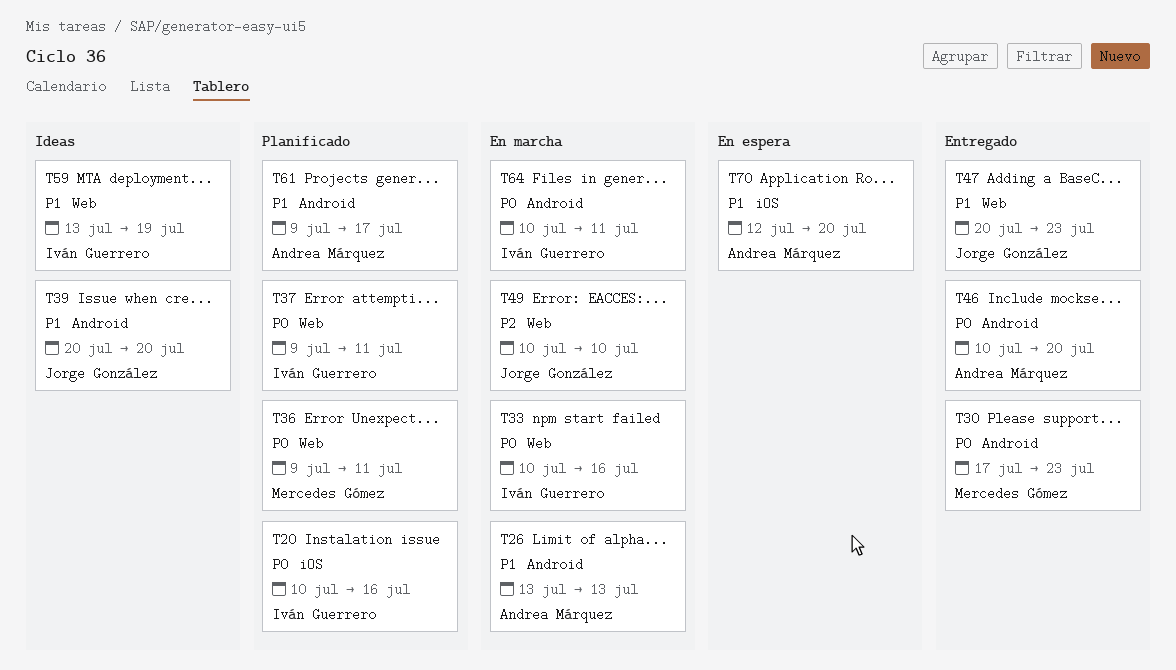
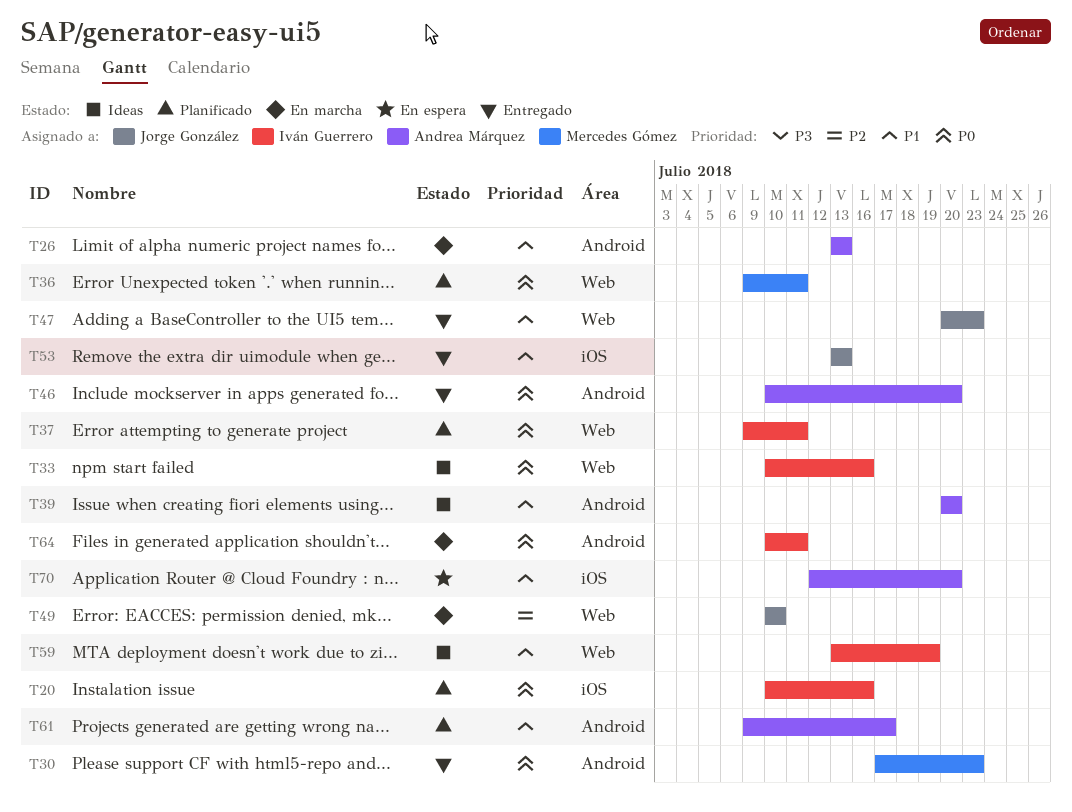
T33, status: En marcha -> Ideas
T39, owner: Jorge González -> Andrea Márquez
T53: none -> present

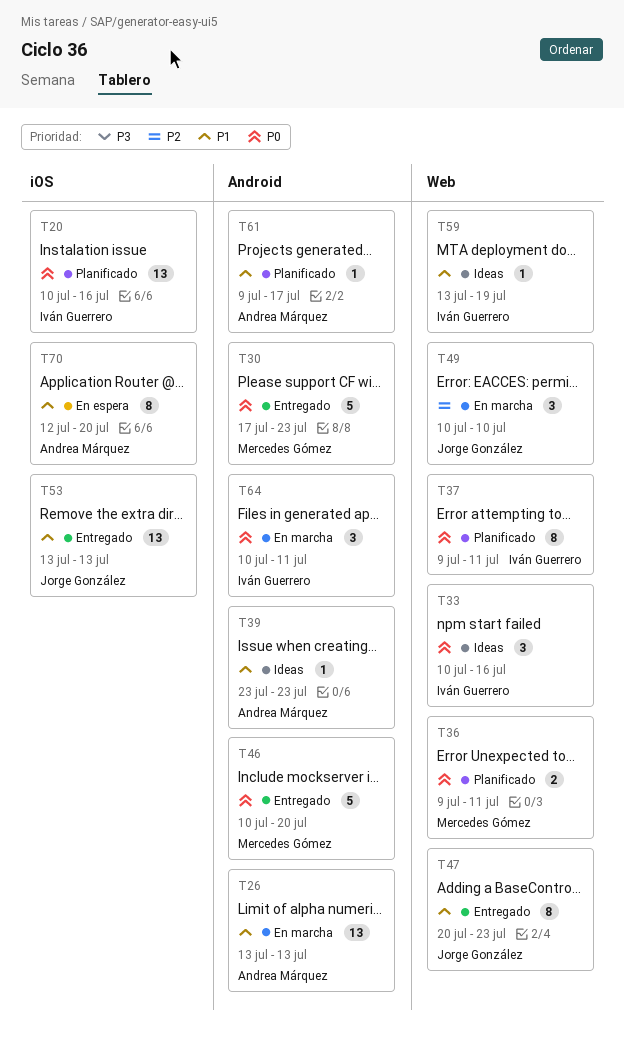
T39, start: Jul 20 -> Jul 23
T39, due: Jul 20 -> Jul 23
T46, owner: Andrea Márquez -> Mercedes Gómez

